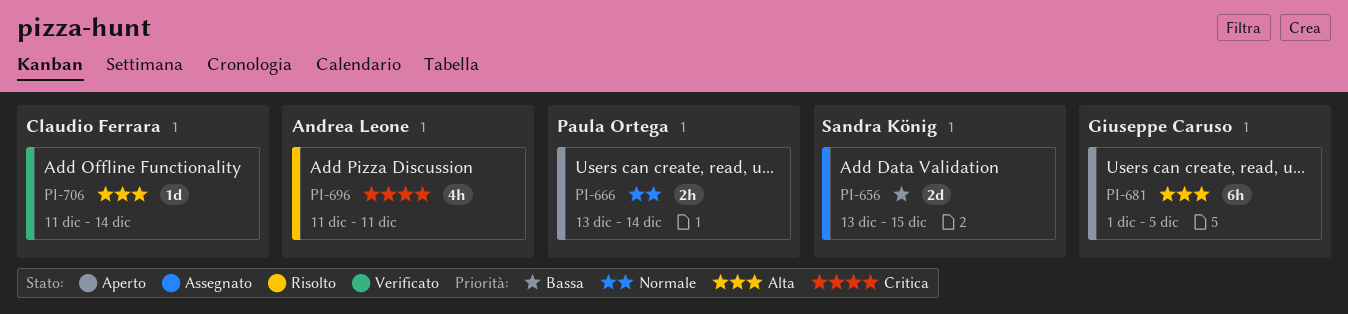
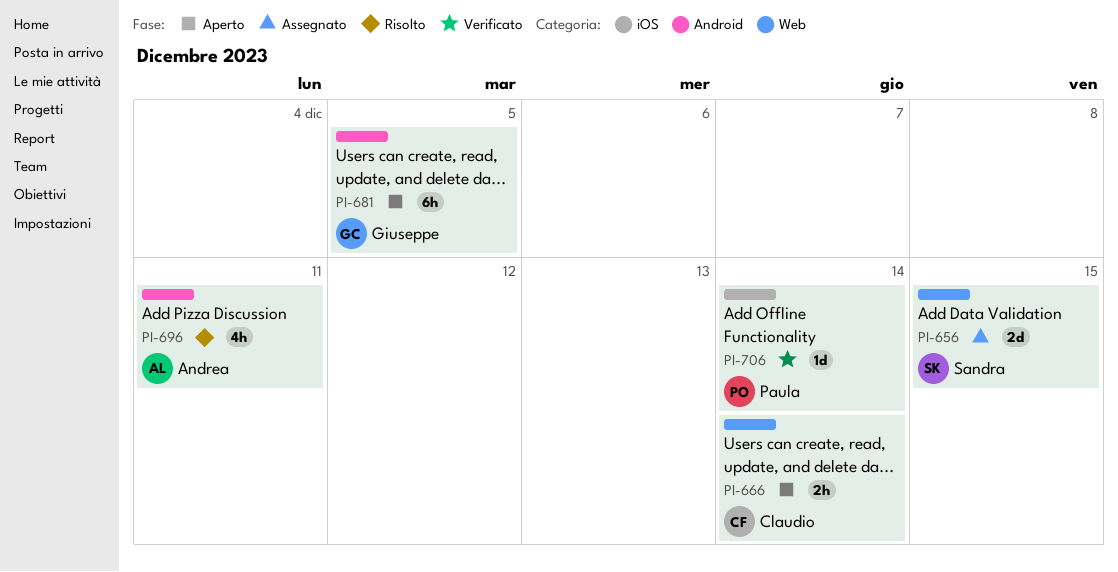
PI-666, owner: Paula Ortega -> Claudio Ferrara
PI-706, owner: Claudio Ferrara -> Paula Ortega

